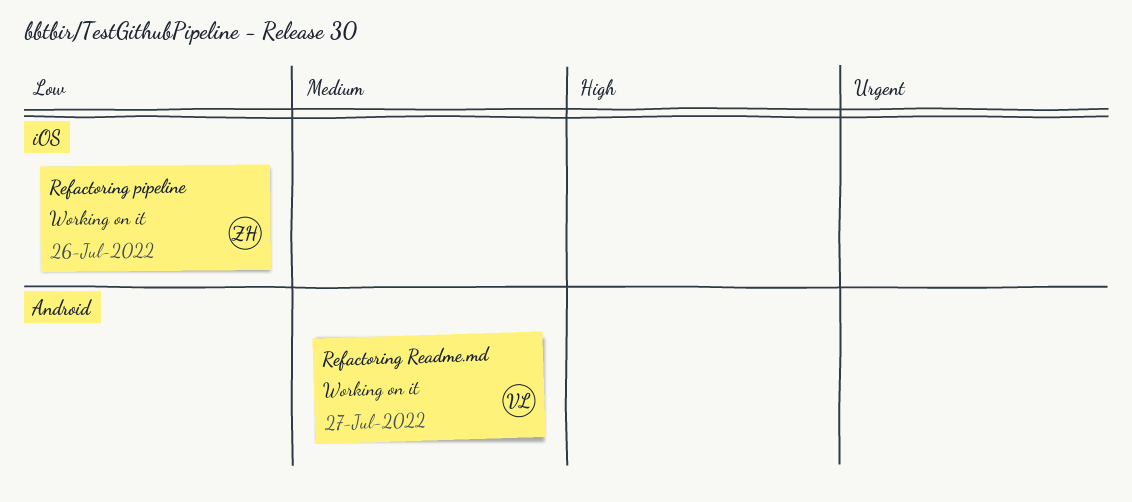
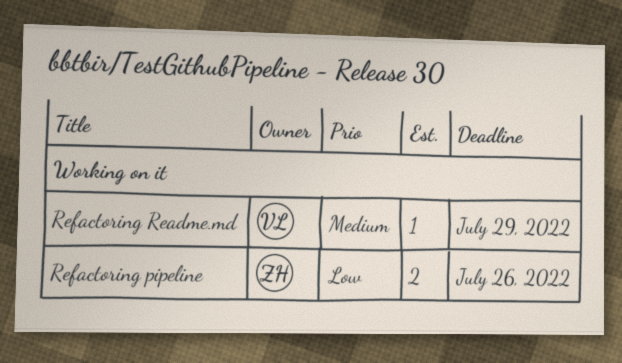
Refactoring Readme.md, due: Jul 27 -> Jul 29

